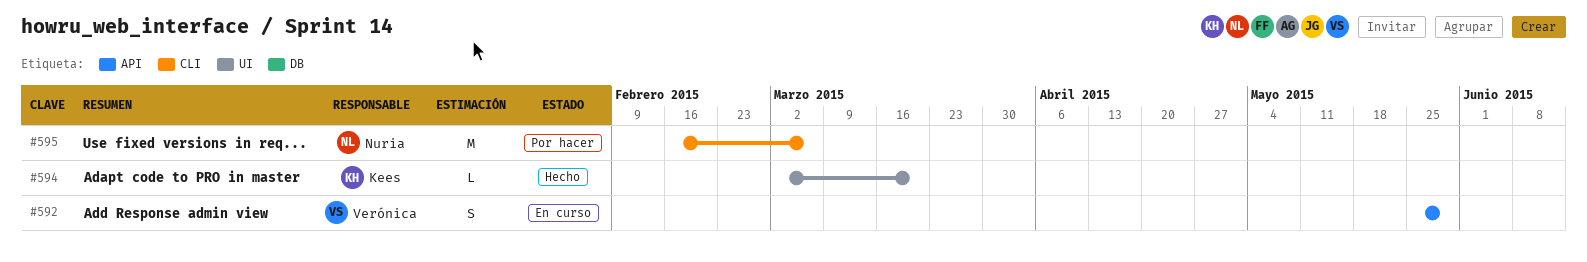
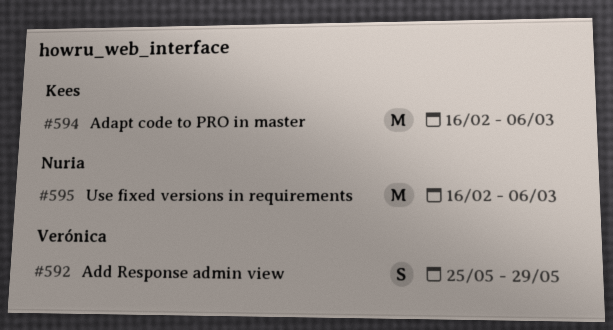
#594, estimate: L -> M
#594, start: Mar 2 -> Feb 16
#594, due: Mar 20 -> Mar 6

